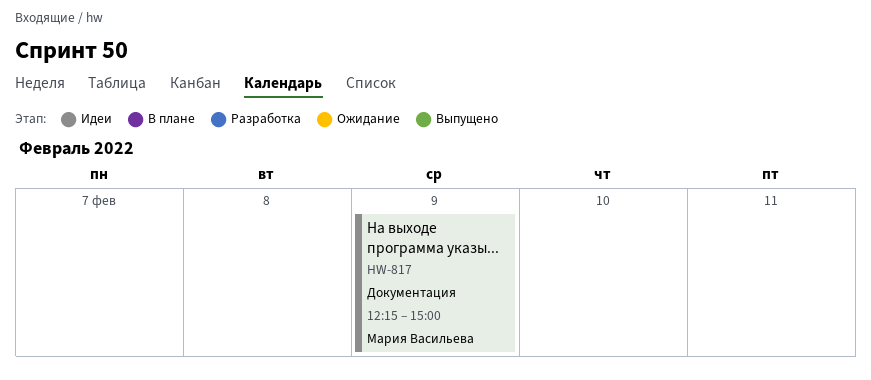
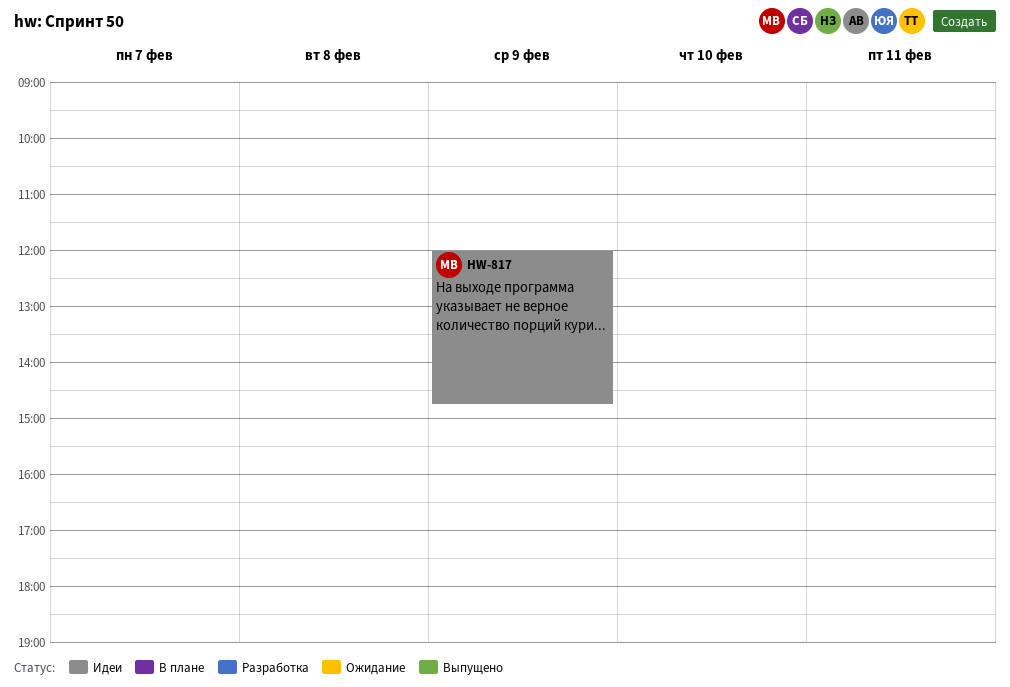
HW-817, begins: 12:15 -> 12:00
HW-817, ends: 15:00 -> 14:45

